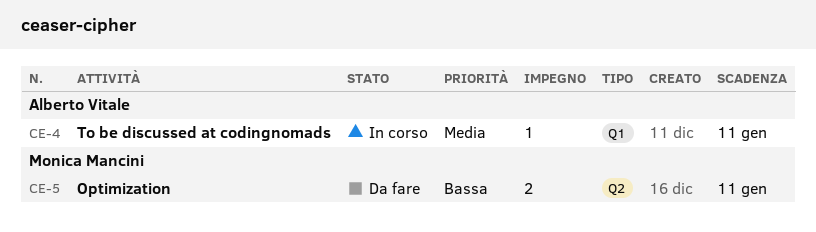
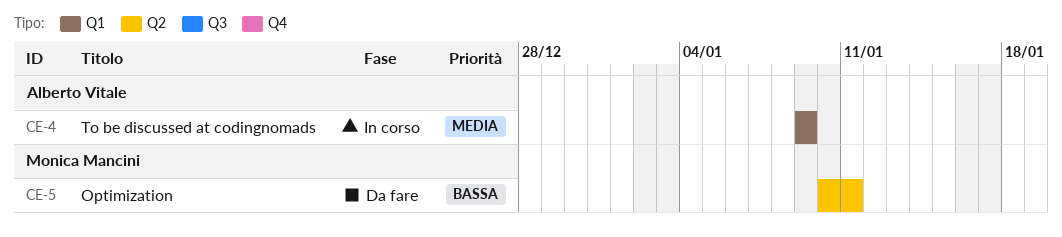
CE-4, due: Jan 11 -> Jan 9

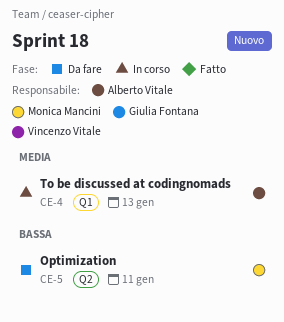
CE-4, due: Jan 9 -> Jan 13

